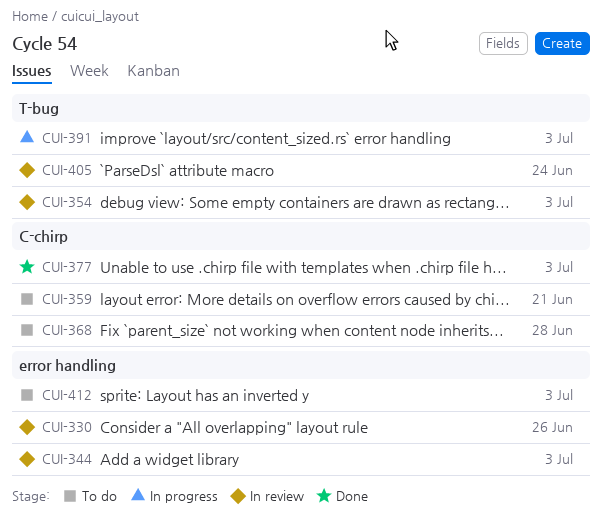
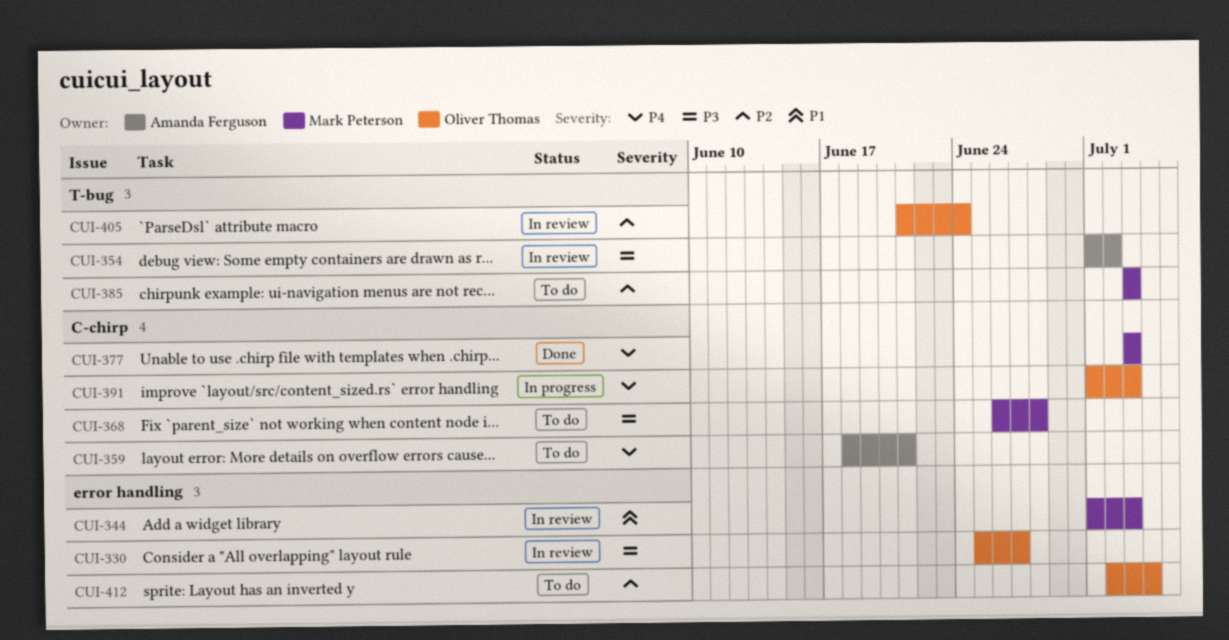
CUI-330, due: Jun 26 -> Jun 27
CUI-354, due: Jul 3 -> Jul 2
CUI-385: none -> present
CUI-391, label: T-bug -> C-chirp
CUI-412, due: Jul 3 -> Jul 4

